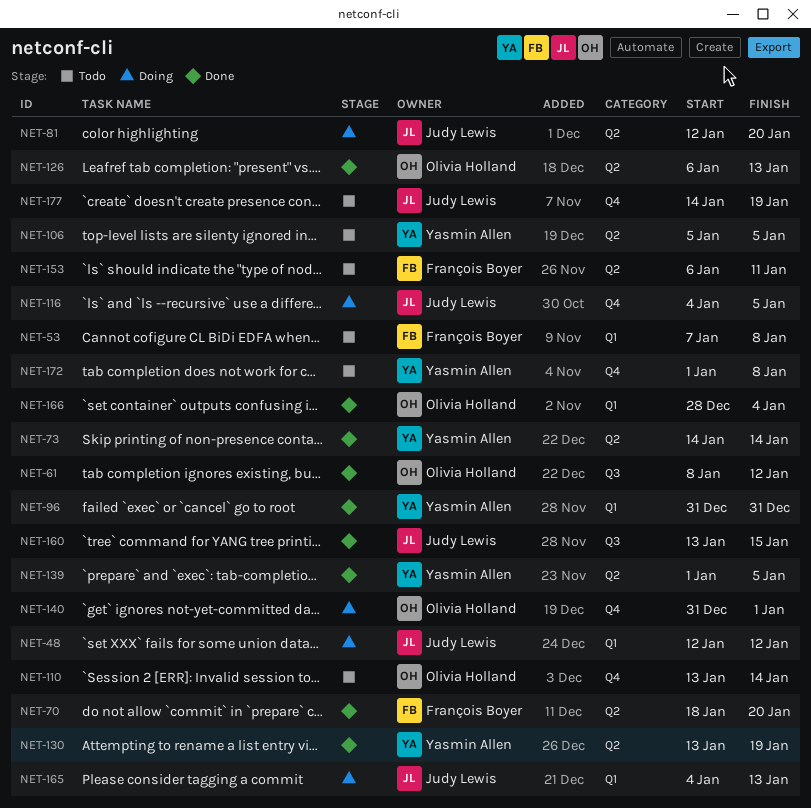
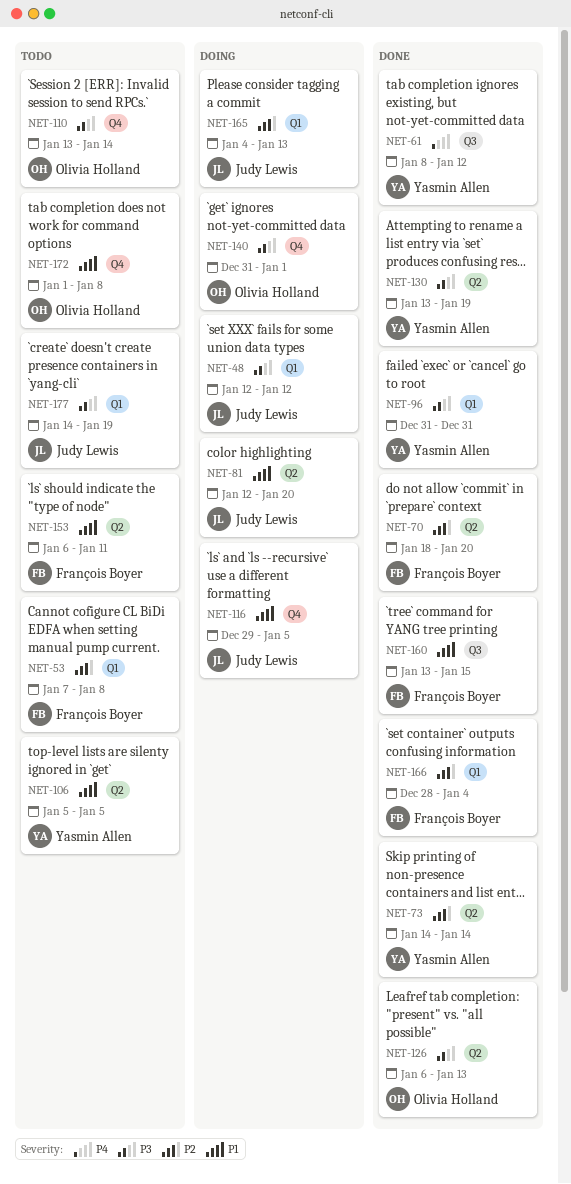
NET-61, owner: Olivia Holland -> Yasmin Allen
NET-116, start: Jan 4 -> Dec 29
NET-139: present -> none
NET-160, owner: Judy Lewis -> François Boyer
NET-166, owner: Olivia Holland -> François Boyer
NET-172, owner: Yasmin Allen -> Olivia Holland
NET-177, label: Q4 -> Q1

